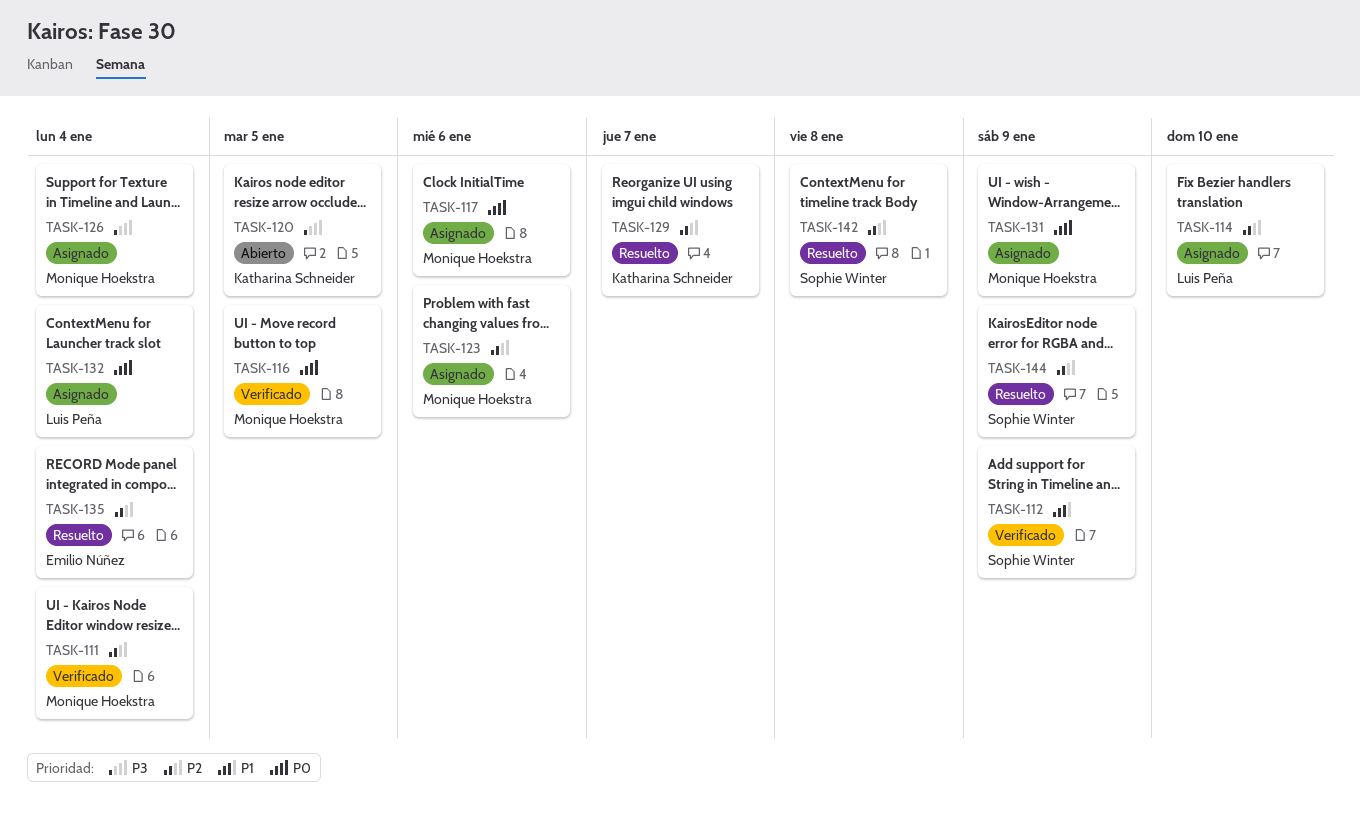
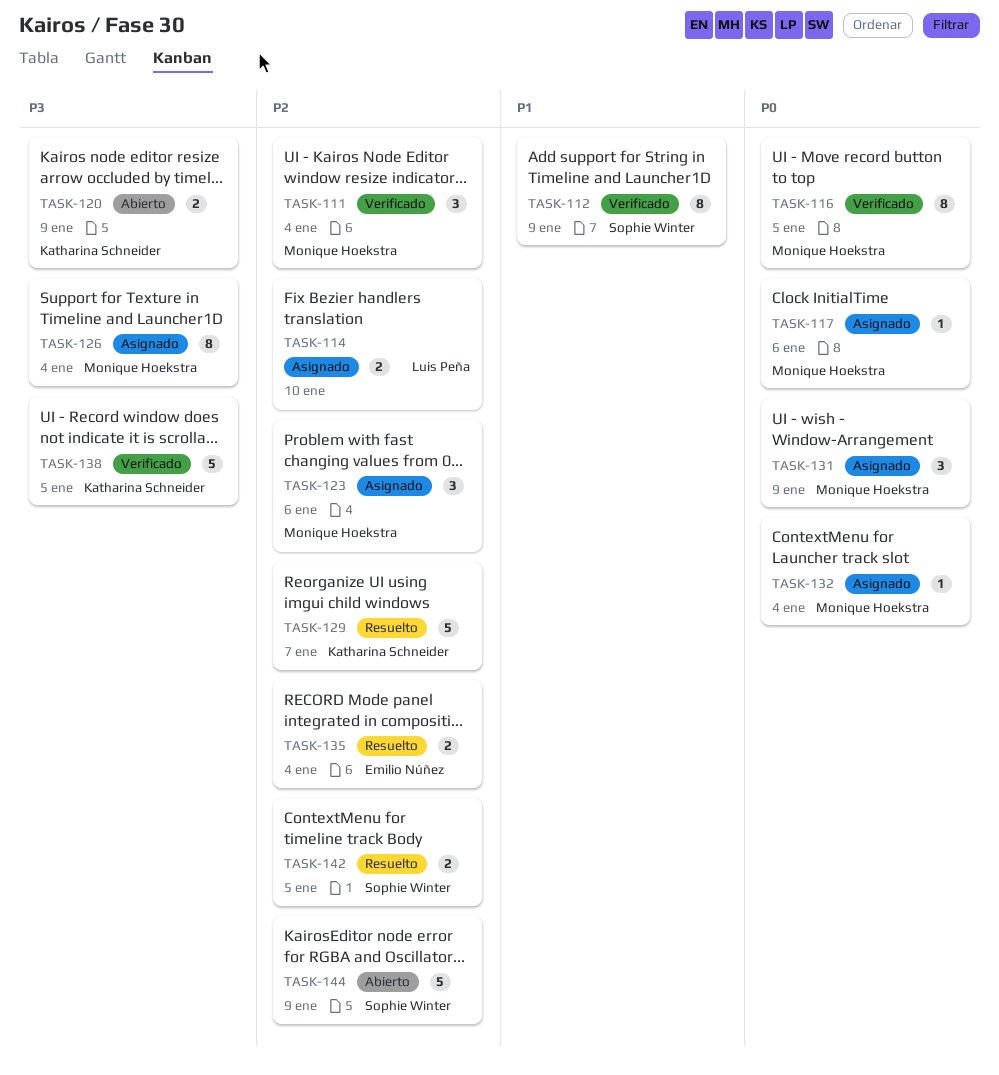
TASK-120, due: Jan 5 -> Jan 9
TASK-132, owner: Luis Peña -> Monique Hoekstra
TASK-138: none -> present
TASK-142, due: Jan 8 -> Jan 5
TASK-144, status: Resuelto -> Abierto

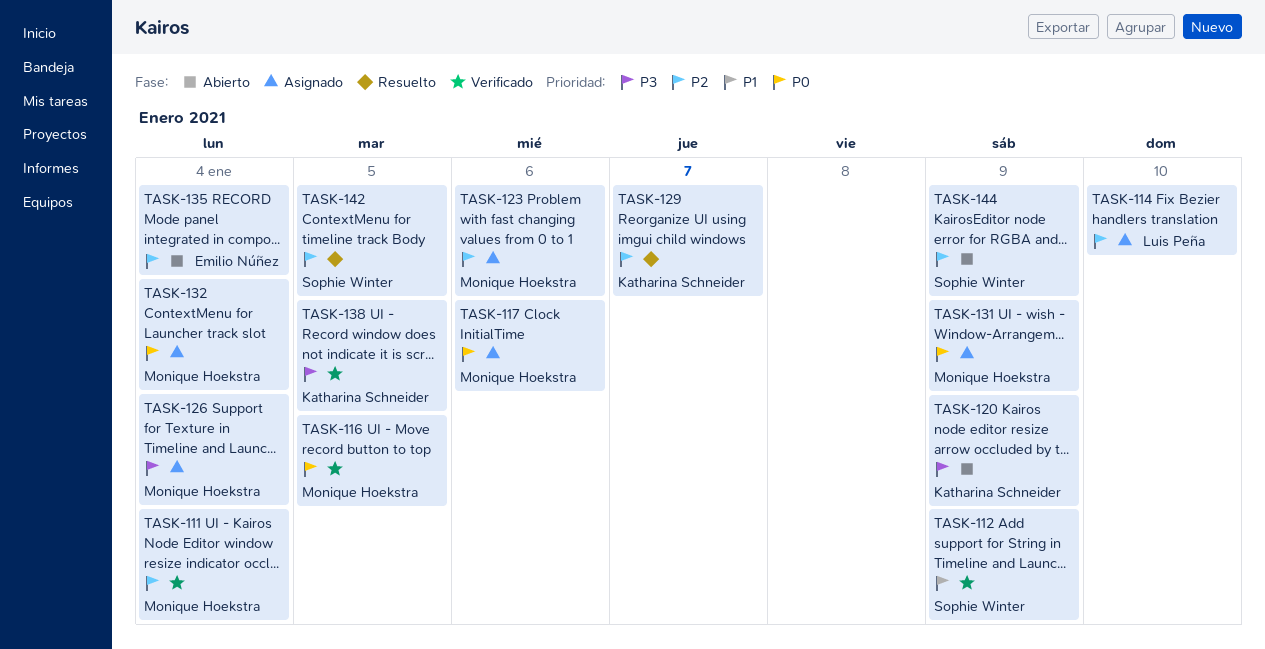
TASK-135, status: Resuelto -> Abierto

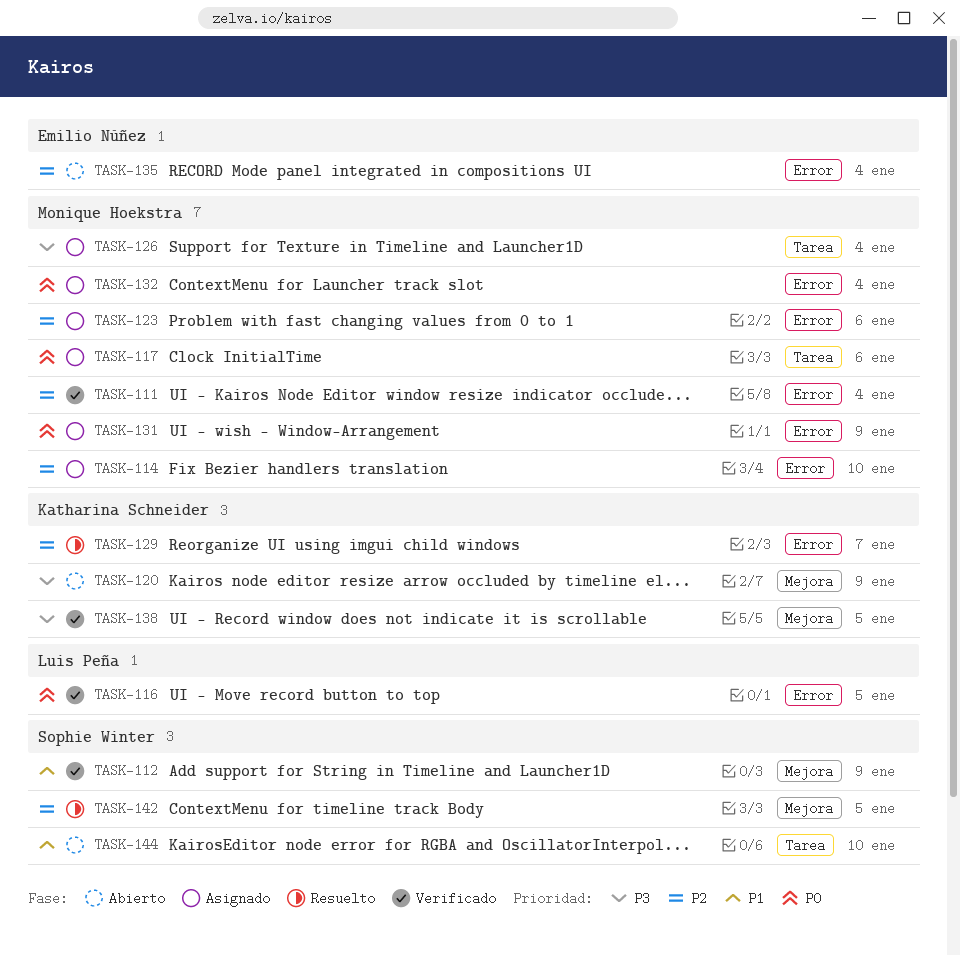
TASK-114, owner: Luis Peña -> Monique Hoekstra
TASK-116, owner: Monique Hoekstra -> Luis Peña
TASK-144, priority: P2 -> P1
TASK-144, due: Jan 9 -> Jan 10

